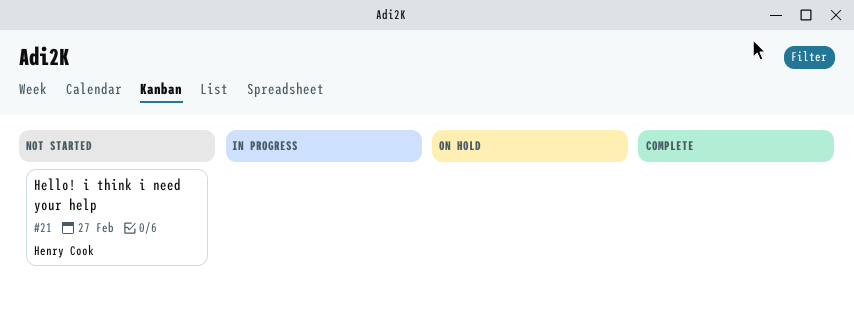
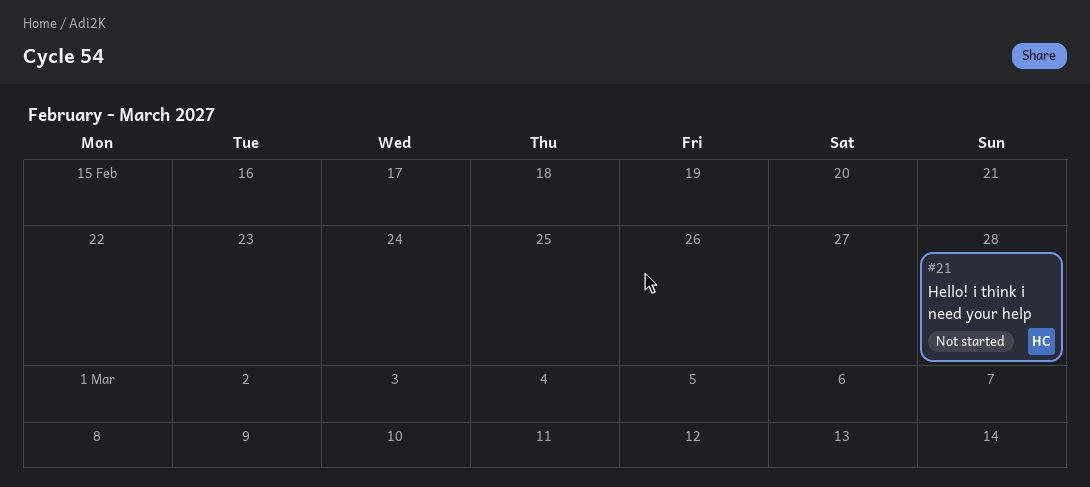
#21, due: Feb 27 -> Feb 28

